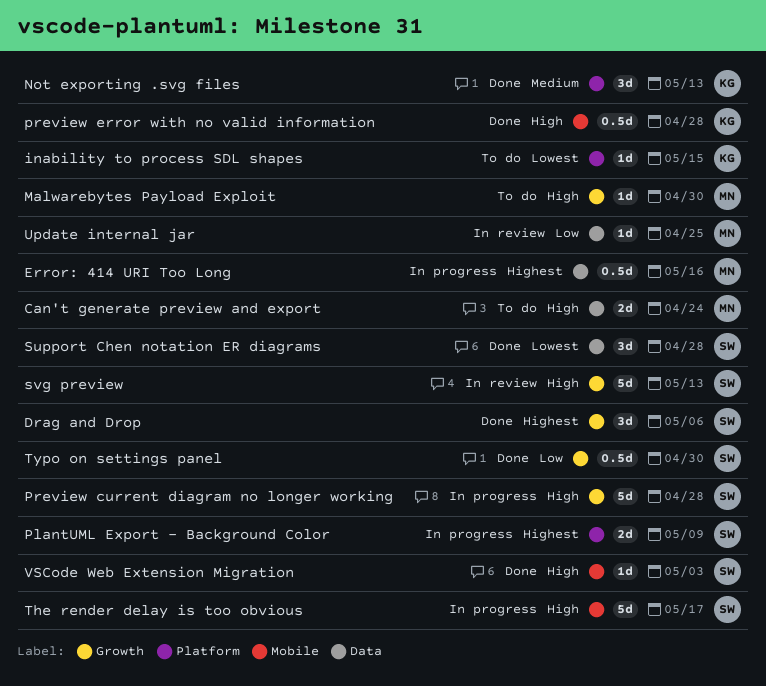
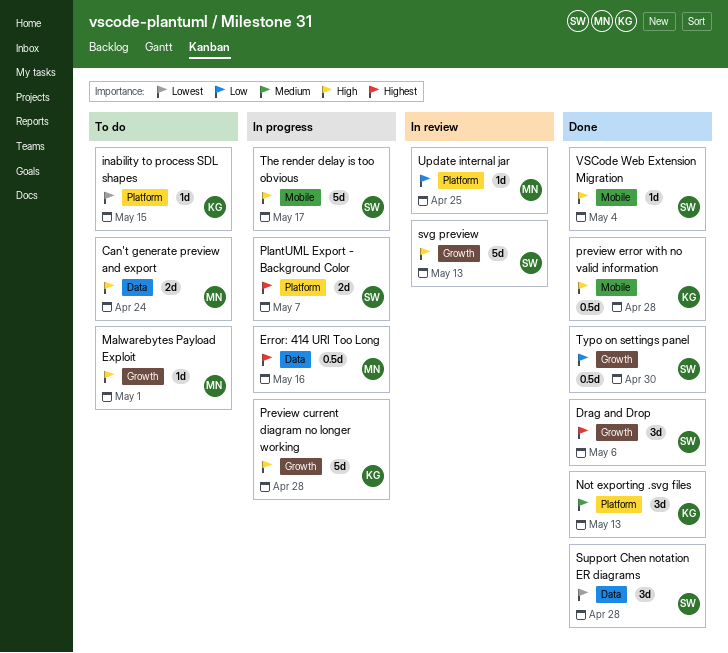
Malwarebytes Payload Exploit, due: Apr 30 -> May 1
PlantUML Export - Background Color, due: May 9 -> May 7
Preview current diagram no longer working, owner: SW -> KG
Update internal jar, label: Data -> Platform
VSCode Web Extension Migration, due: May 3 -> May 4

